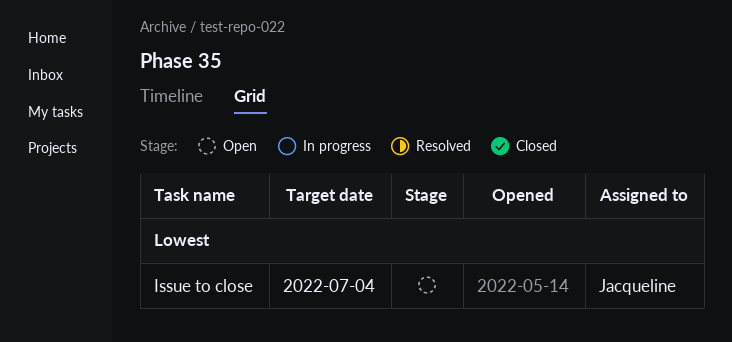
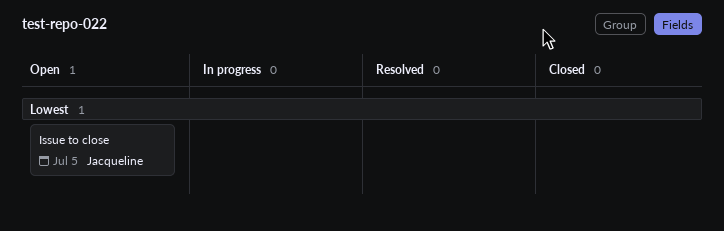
Issue to close, due: Jul 4 -> Jul 5

